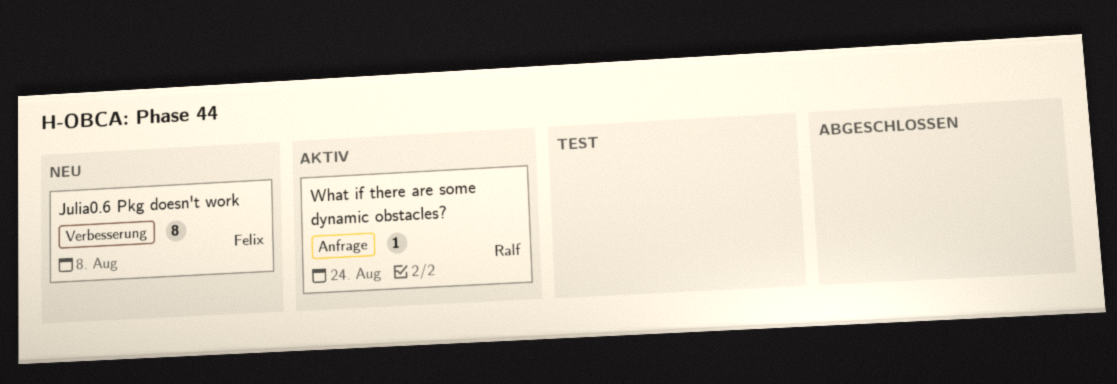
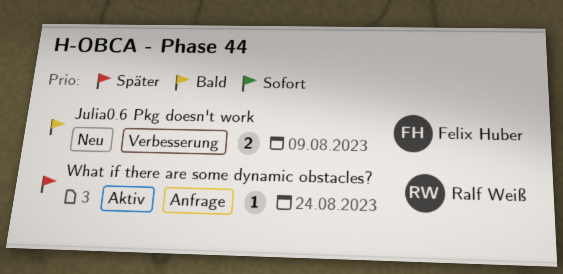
Julia0.6 Pkg doesn't work, estimate: 8 -> 2
Julia0.6 Pkg doesn't work, due: Aug 8 -> Aug 9

